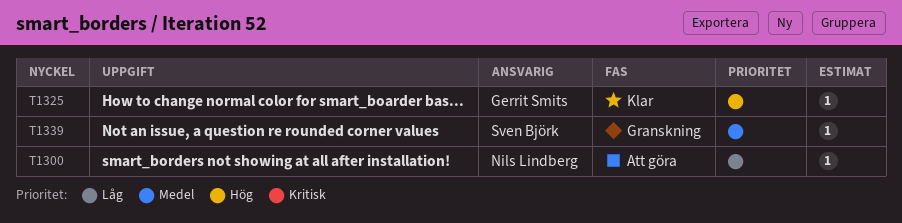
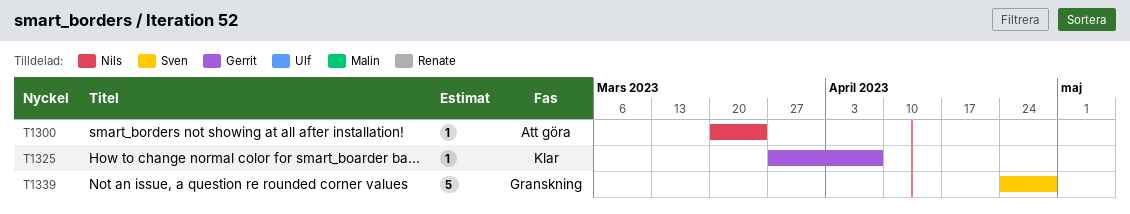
T1339, estimate: 1 -> 5

